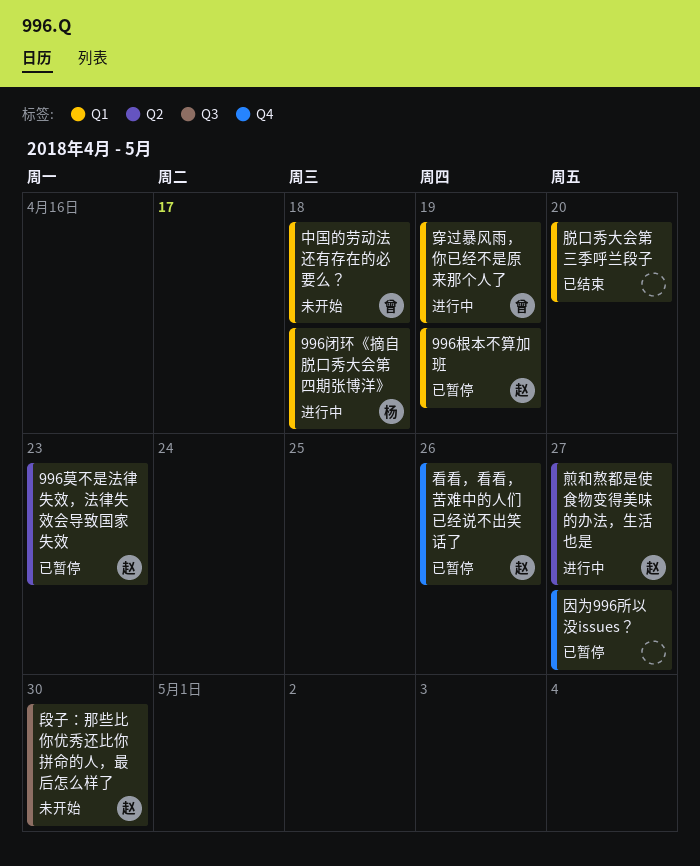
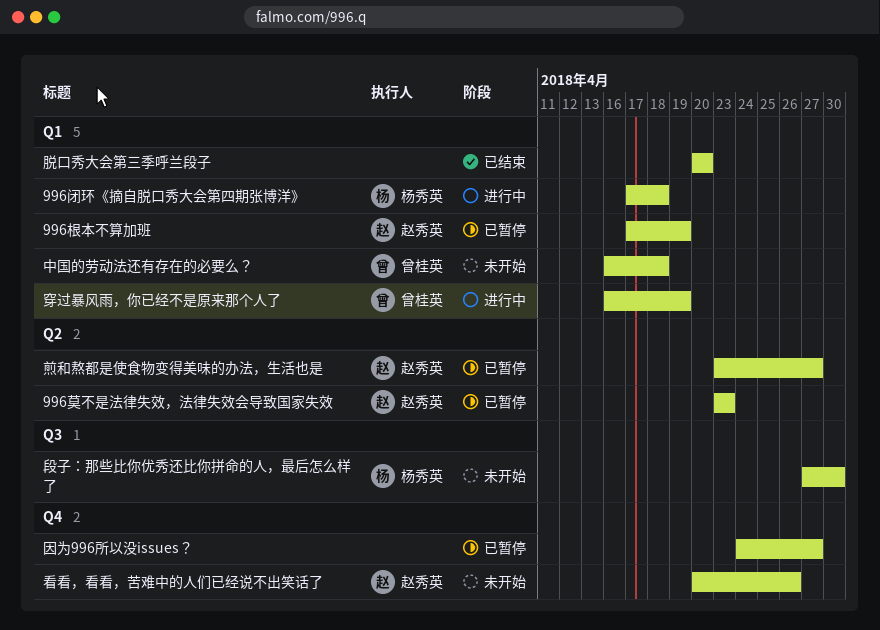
段子：那些比你优秀还比你拼命的人，最后怎么样了, owner: 赵秀英 -> 杨秀英
煎和熬都是使食物变得美味的办法，生活也是, status: 进行中 -> 已暂停
看看，看看，苦难中的人们已经说不出笑话了, status: 已暂停 -> 未开始

